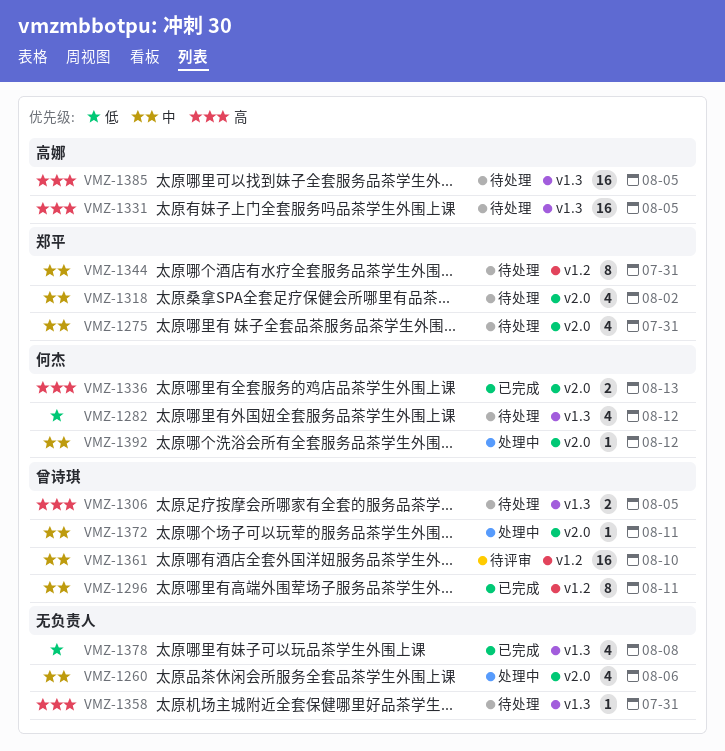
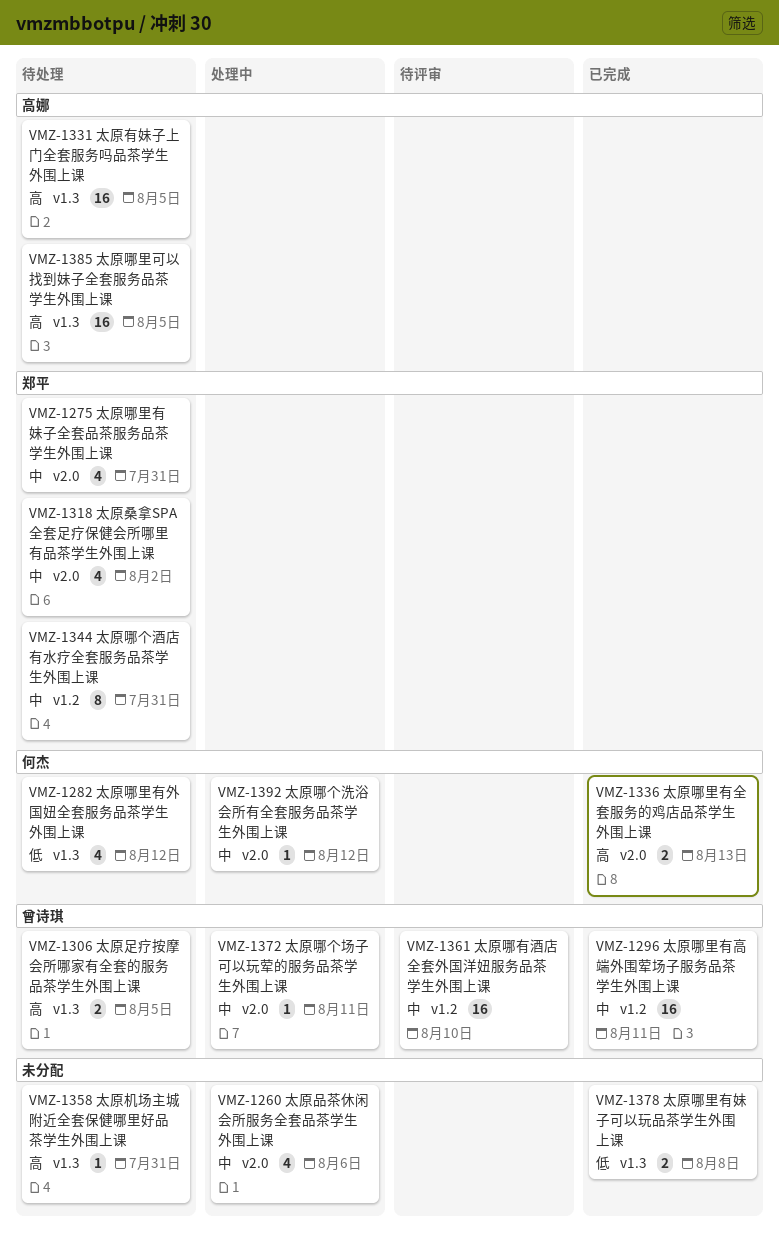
VMZ-1296, estimate: 8 -> 16
VMZ-1378, estimate: 4 -> 2

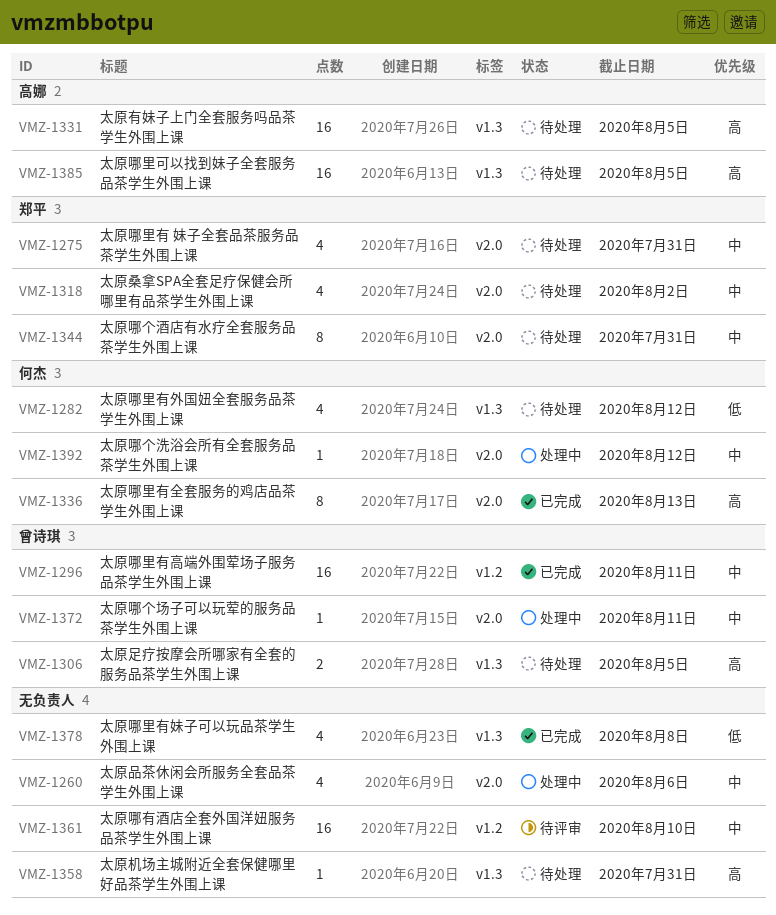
VMZ-1336, estimate: 2 -> 8
VMZ-1344, label: v1.2 -> v2.0
VMZ-1361, owner: 曾诗琪 -> none
VMZ-1378, estimate: 2 -> 4

